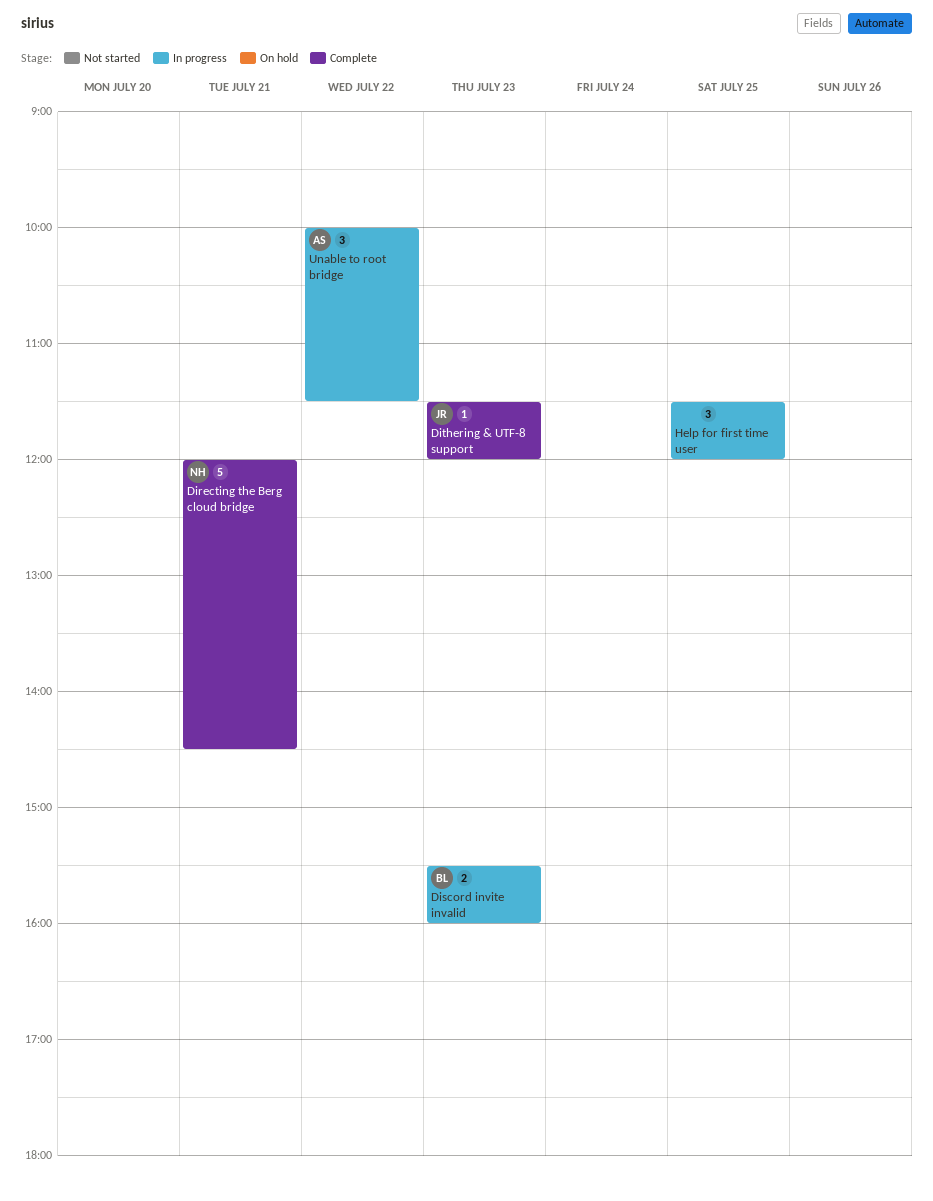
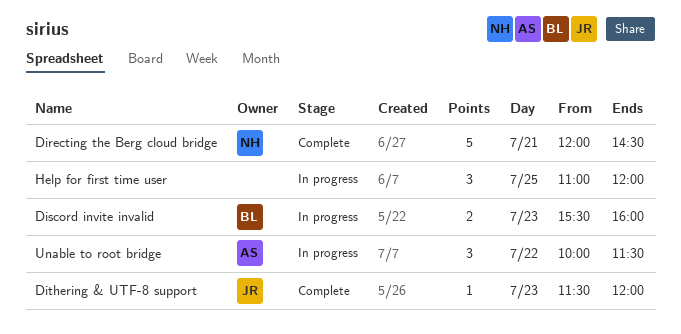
Help for first time user, begins: 11:30 -> 11:00

